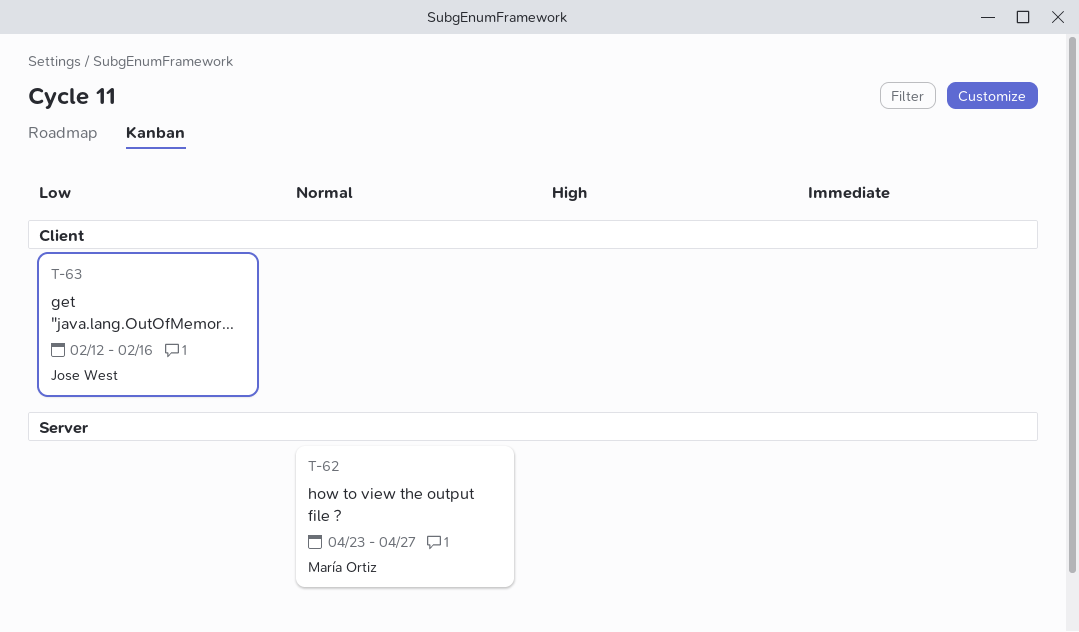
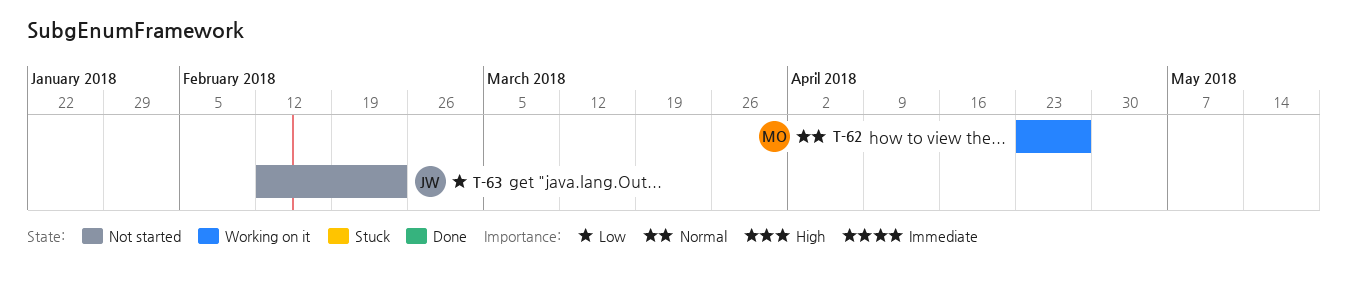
T-63, due: Feb 16 -> Feb 23

